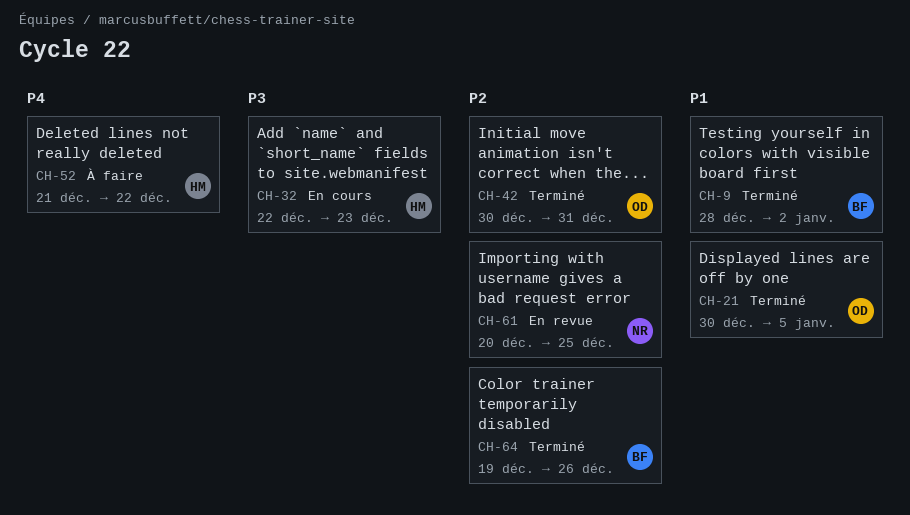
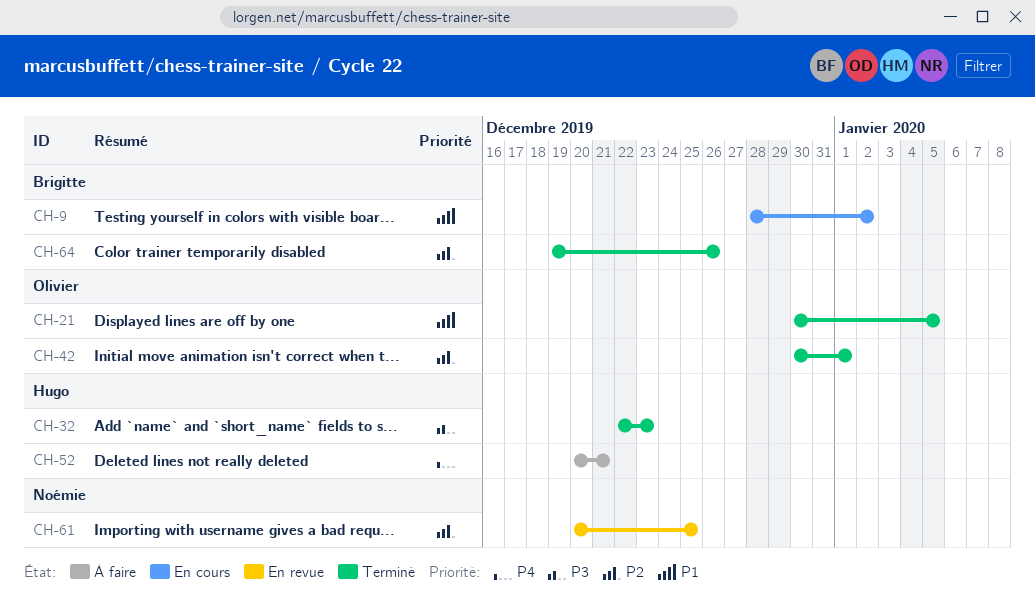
CH-9, status: Terminé -> En cours
CH-32, status: En cours -> Terminé
CH-42, due: Dec 31 -> Jan 1
CH-52, start: Dec 21 -> Dec 20
CH-52, due: Dec 22 -> Dec 21

